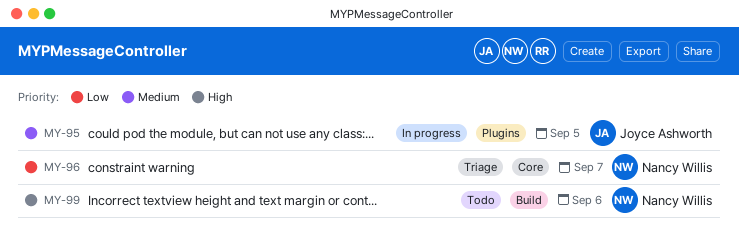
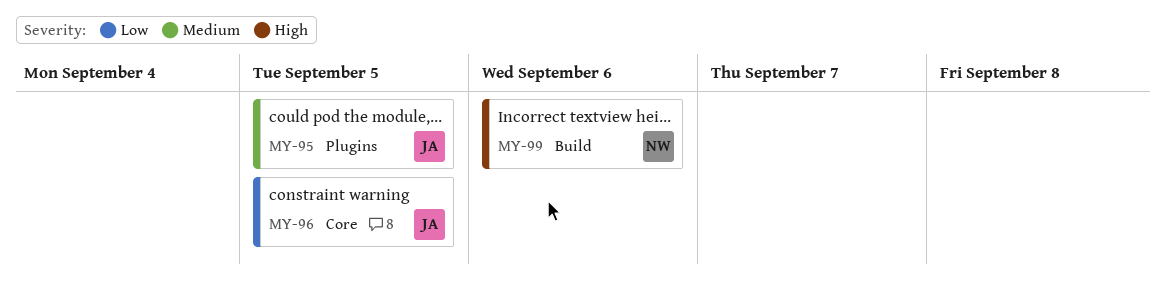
MY-96, owner: Nancy Willis -> Joyce Ashworth
MY-96, due: Sep 7 -> Sep 5

